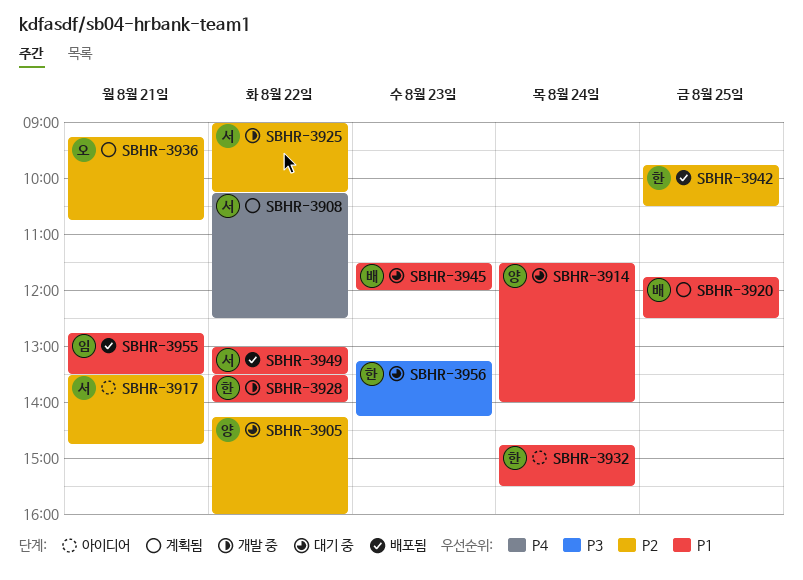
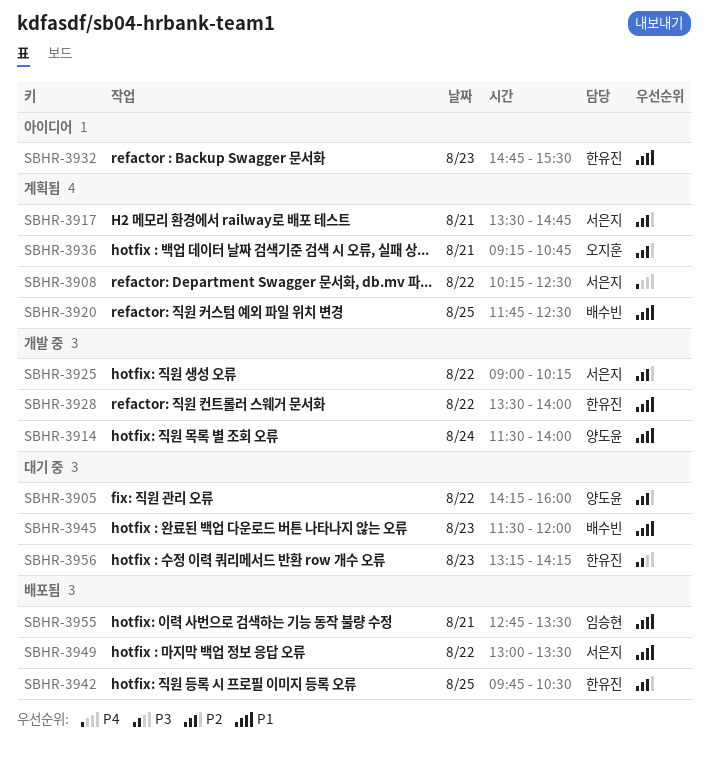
SBHR-3914, status: 대기 중 -> 개발 중
SBHR-3917, status: 아이디어 -> 계획됨
SBHR-3932, day: Aug 24 -> Aug 23

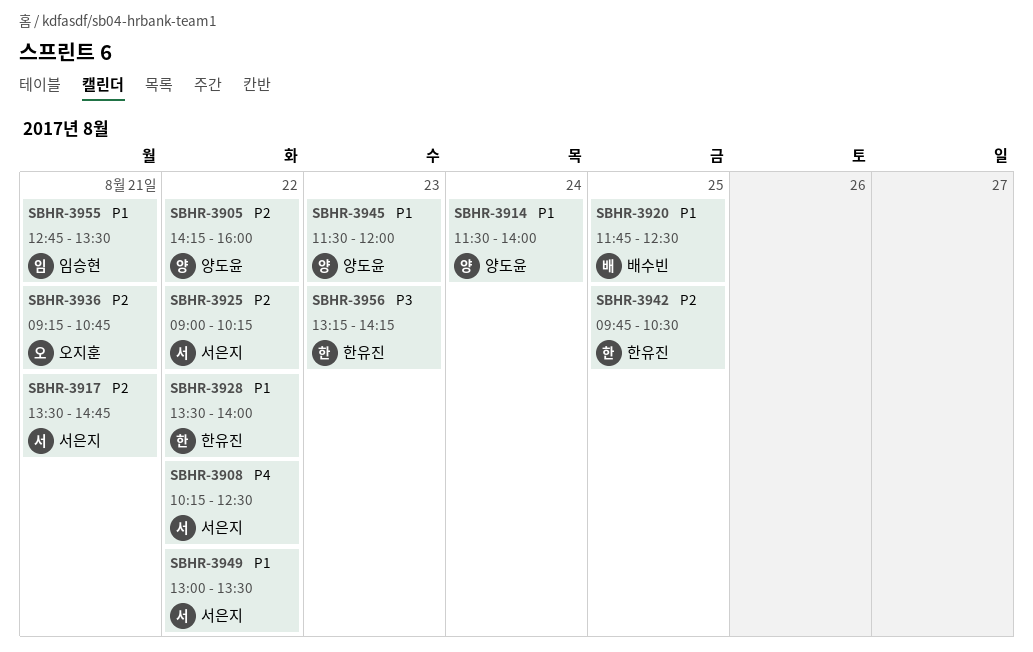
SBHR-3932: present -> none
SBHR-3945, owner: 배수빈 -> 양도윤

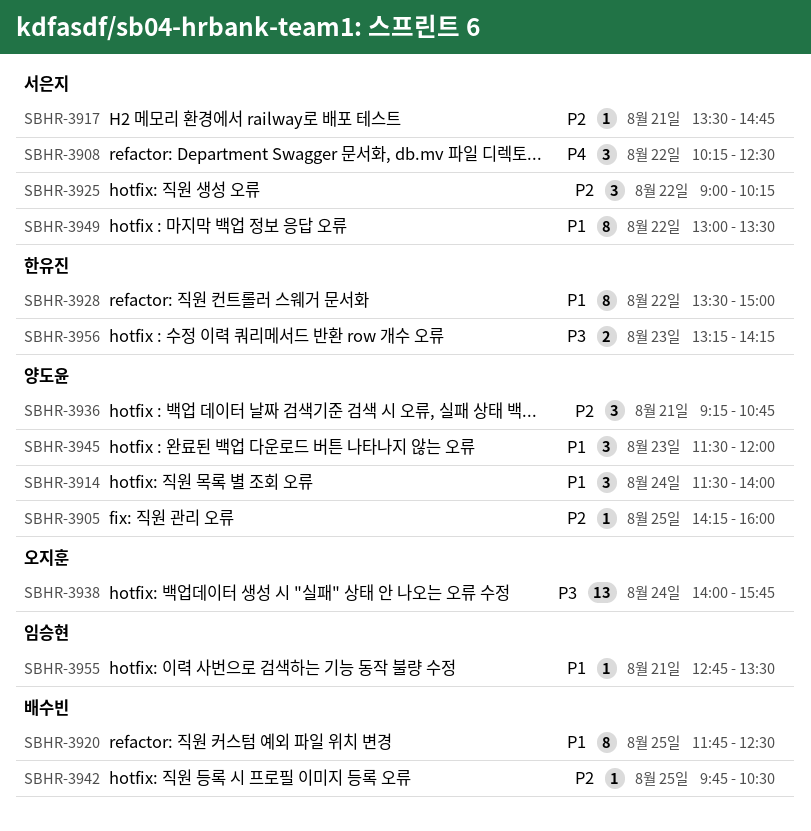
SBHR-3905, day: Aug 22 -> Aug 25
SBHR-3928, ends: 14:00 -> 15:00
SBHR-3936, owner: 오지훈 -> 양도윤
SBHR-3938: none -> present
SBHR-3942, owner: 한유진 -> 배수빈

